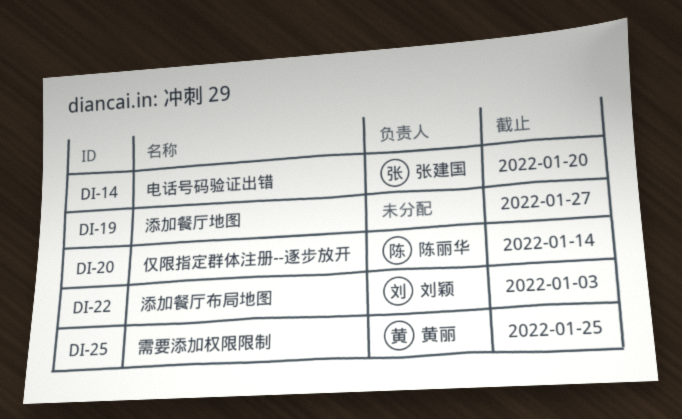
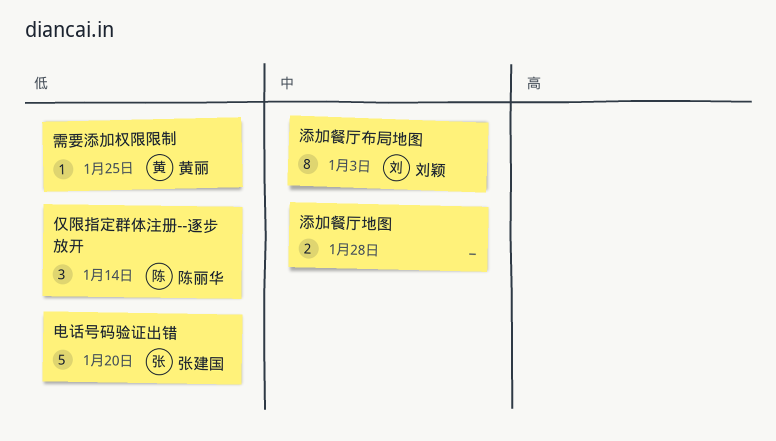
添加餐厅地图, due: Jan 27 -> Jan 28

